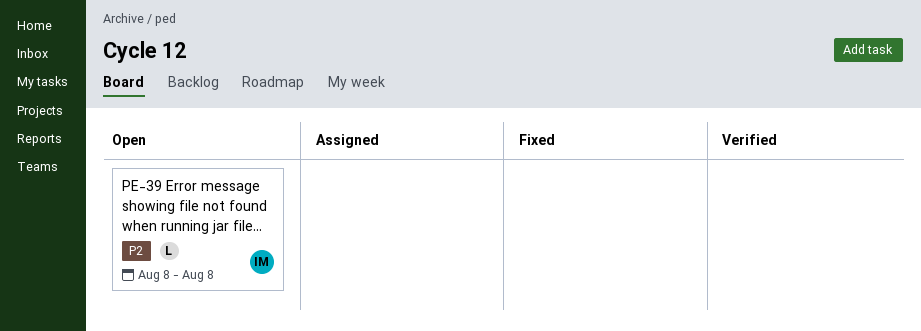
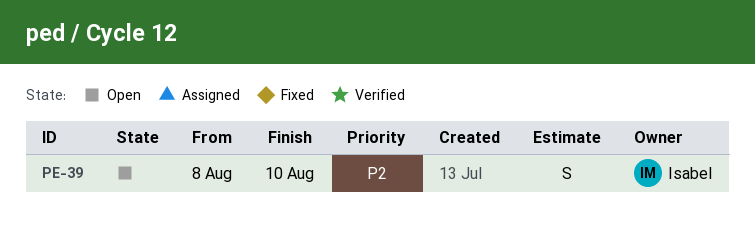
PE-39, estimate: L -> S
PE-39, due: Aug 8 -> Aug 10

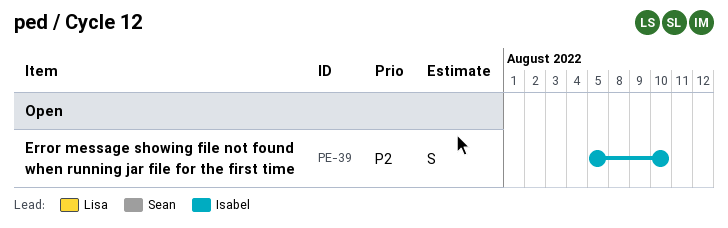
PE-39, start: Aug 8 -> Aug 5

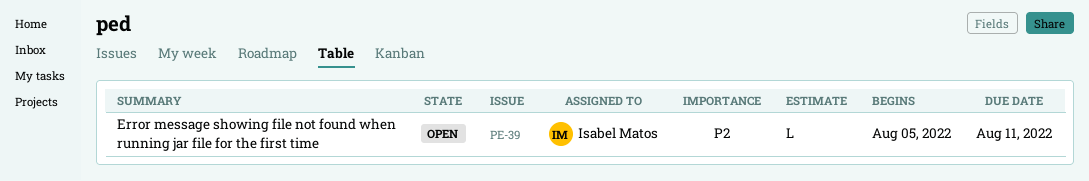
PE-39, estimate: S -> L
PE-39, due: Aug 10 -> Aug 11

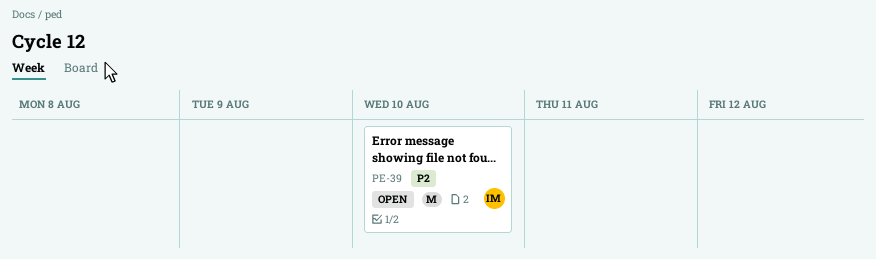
PE-39, estimate: L -> M
PE-39, due: Aug 11 -> Aug 10

